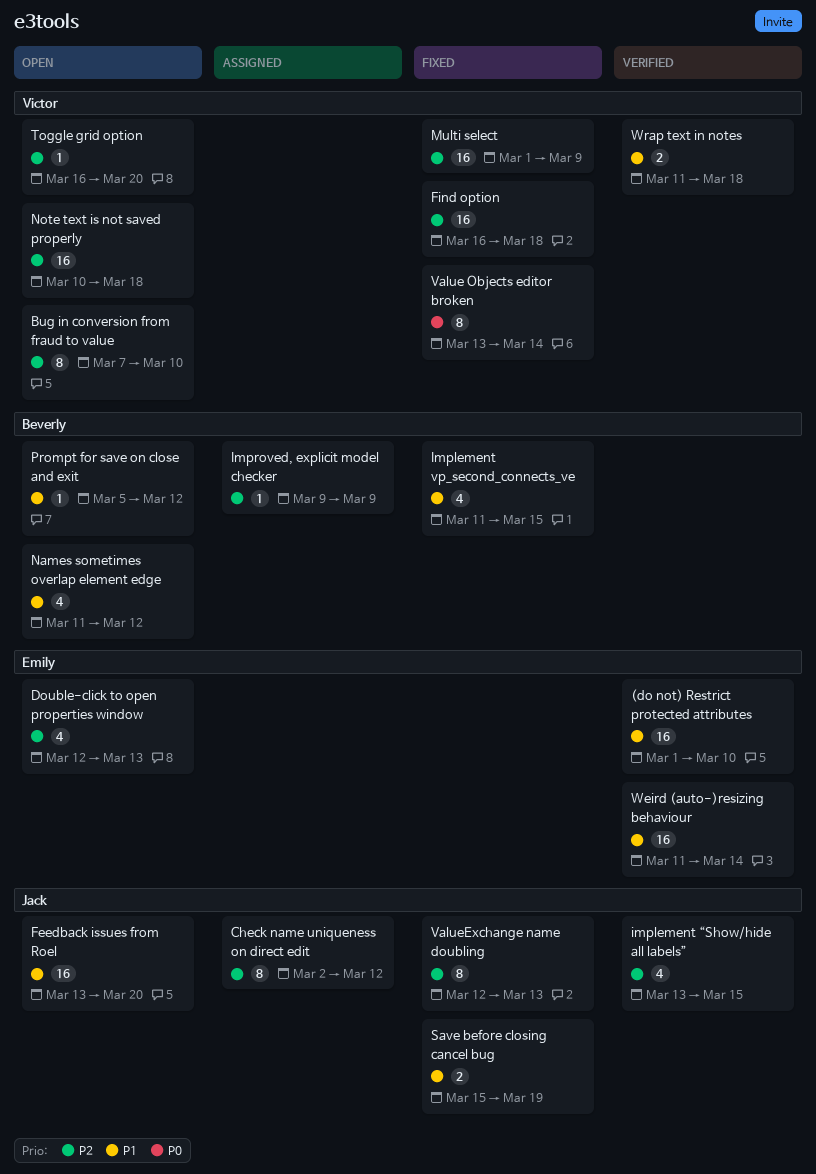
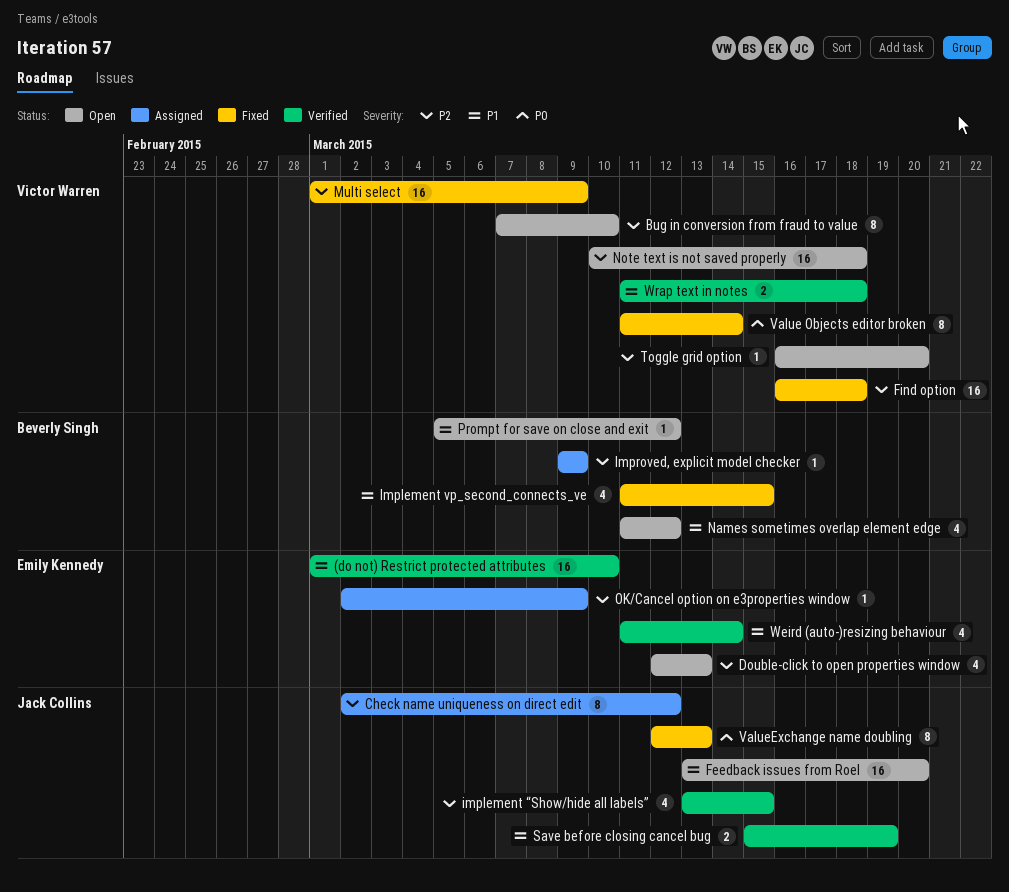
OK/Cancel option on e3properties window: none -> present
Save before closing cancel bug, status: Fixed -> Verified
Value Objects editor broken, start: Mar 13 -> Mar 11
ValueExchange name doubling, priority: P2 -> P0
Weird (auto-)resizing behaviour, estimate: 16 -> 4

